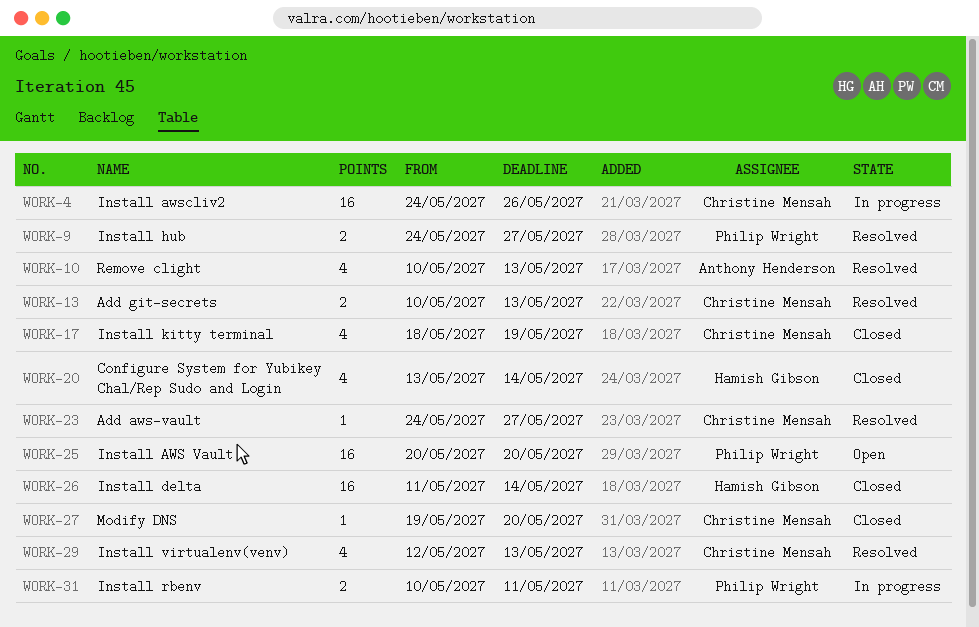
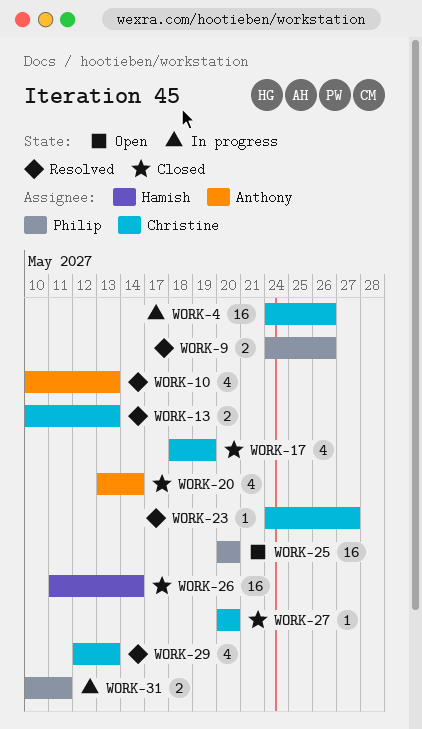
WORK-9, due: May 27 -> May 26
WORK-20, owner: Hamish Gibson -> Anthony Henderson
WORK-27, start: May 19 -> May 20

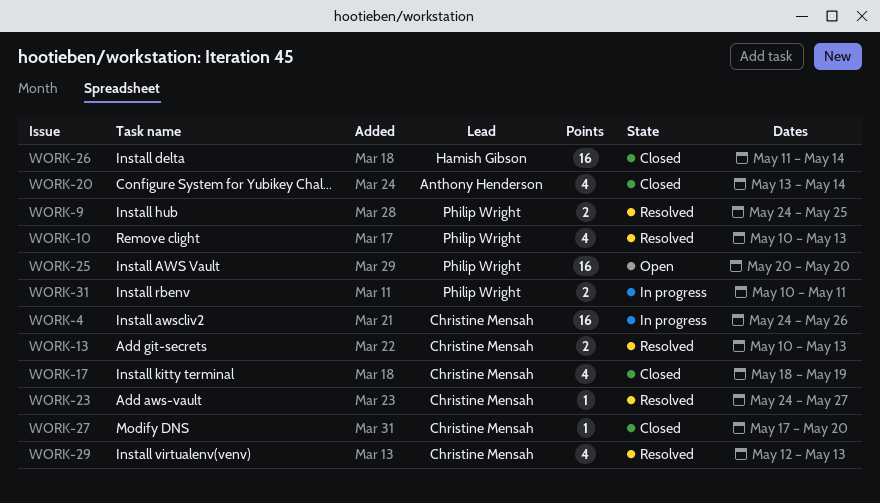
WORK-9, due: May 26 -> May 25
WORK-10, owner: Anthony Henderson -> Philip Wright
WORK-27, start: May 20 -> May 17

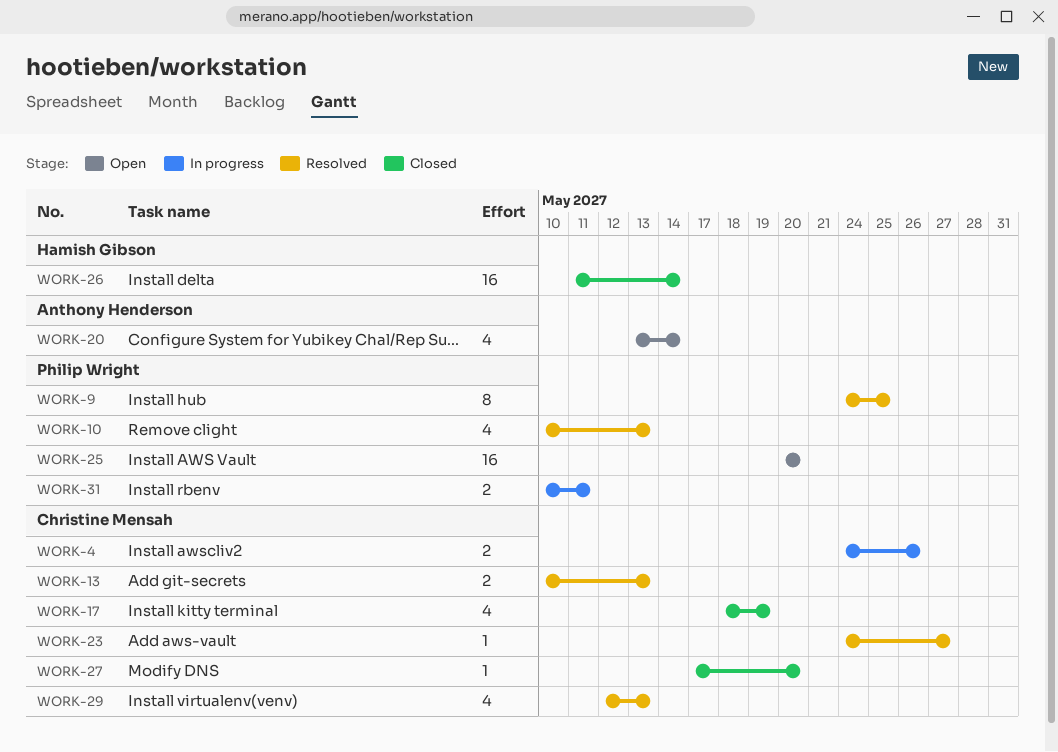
WORK-4, estimate: 16 -> 2
WORK-9, estimate: 2 -> 8
WORK-20, status: Closed -> Open

